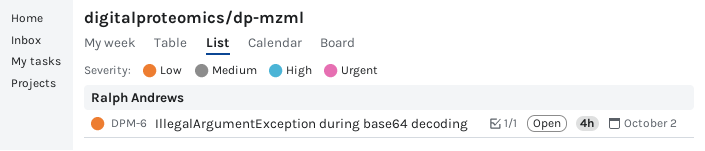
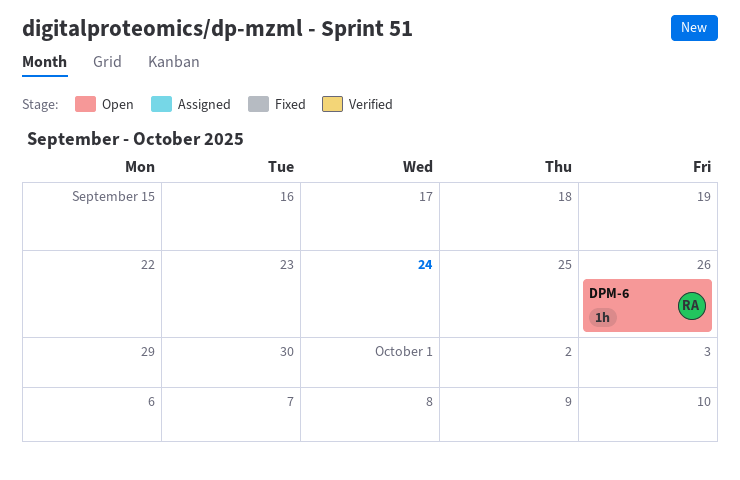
DPM-6, estimate: 4h -> 1h
DPM-6, due: Oct 2 -> Sep 26

